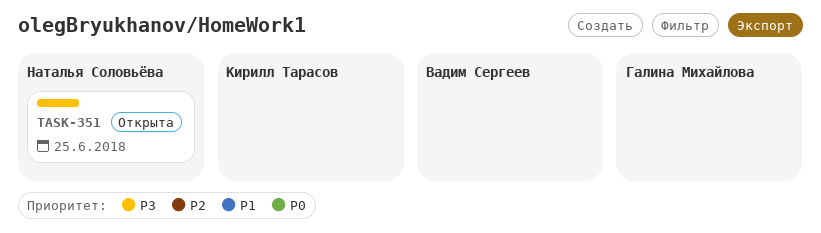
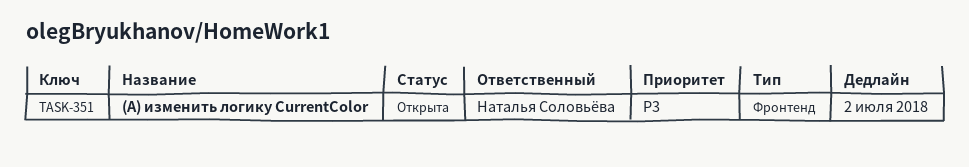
TASK-351, due: Jun 25 -> Jul 2

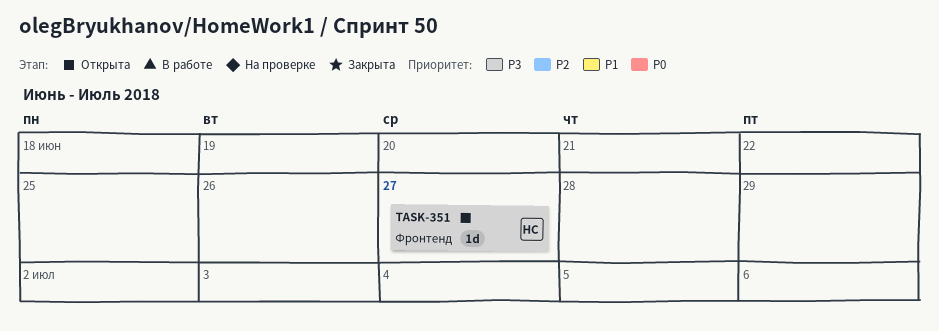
TASK-351, due: Jul 2 -> Jun 27

